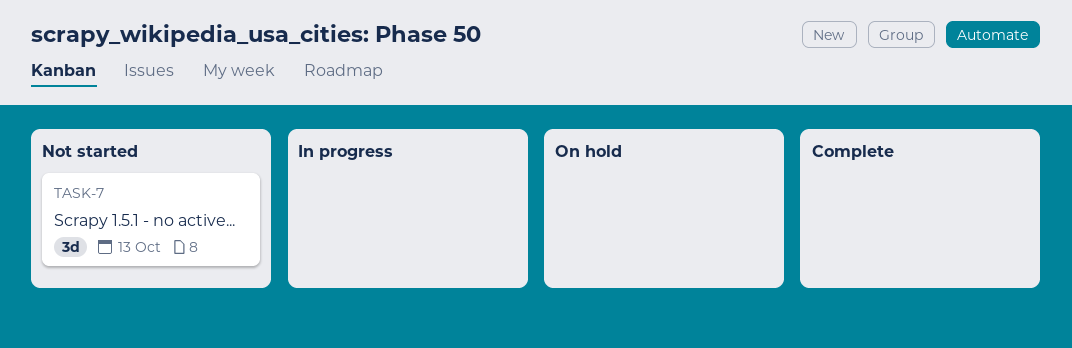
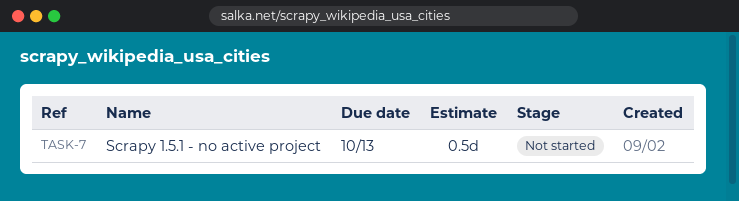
TASK-7, estimate: 3d -> 0.5d

